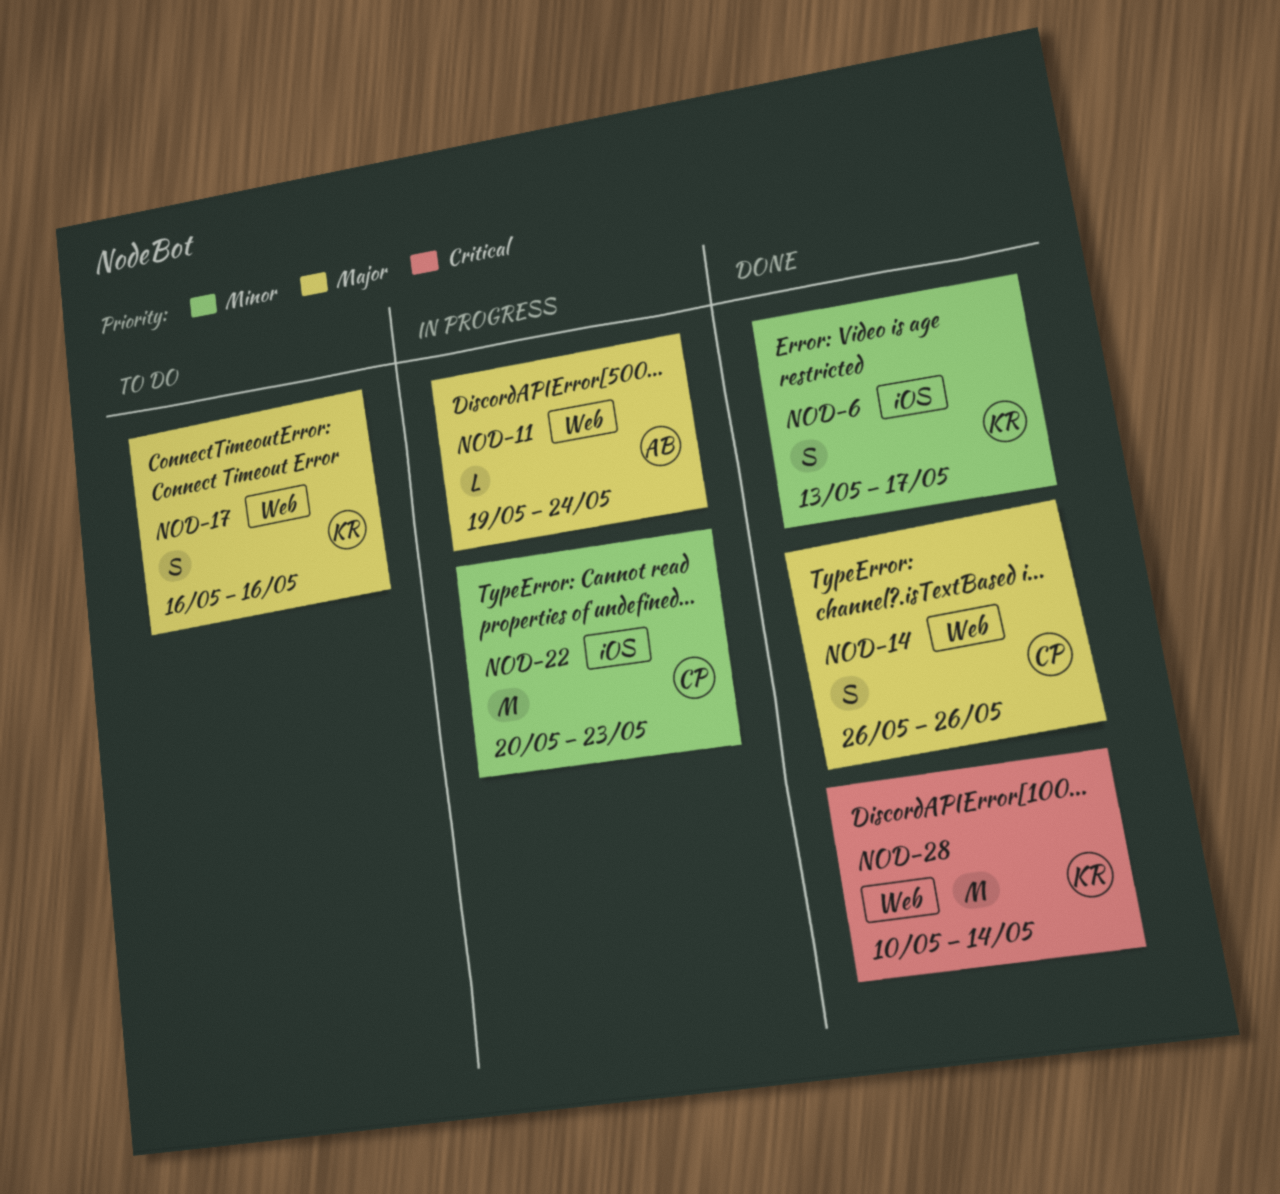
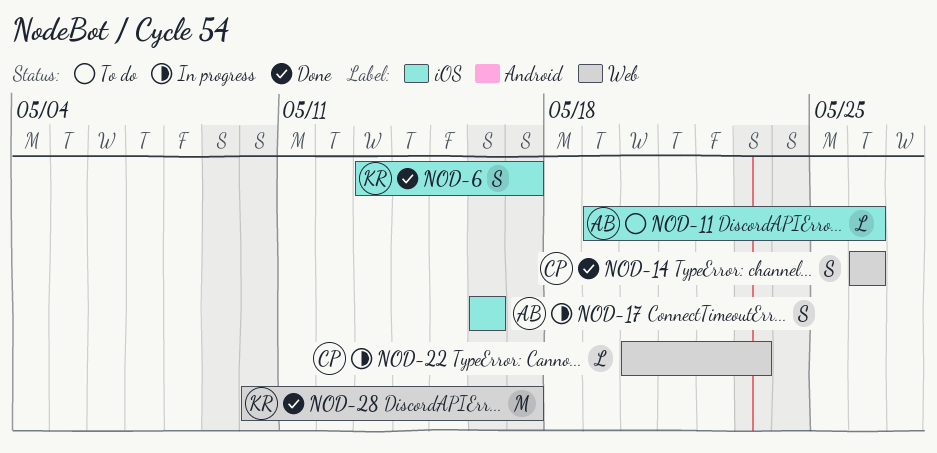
NOD-11, status: In progress -> To do
NOD-11, label: Web -> iOS
NOD-11, due: May 24 -> May 26
NOD-17, status: To do -> In progress
NOD-17, owner: KR -> AB
NOD-17, label: Web -> iOS
NOD-22, label: iOS -> Web
NOD-22, estimate: M -> L
NOD-28, due: May 14 -> May 17

